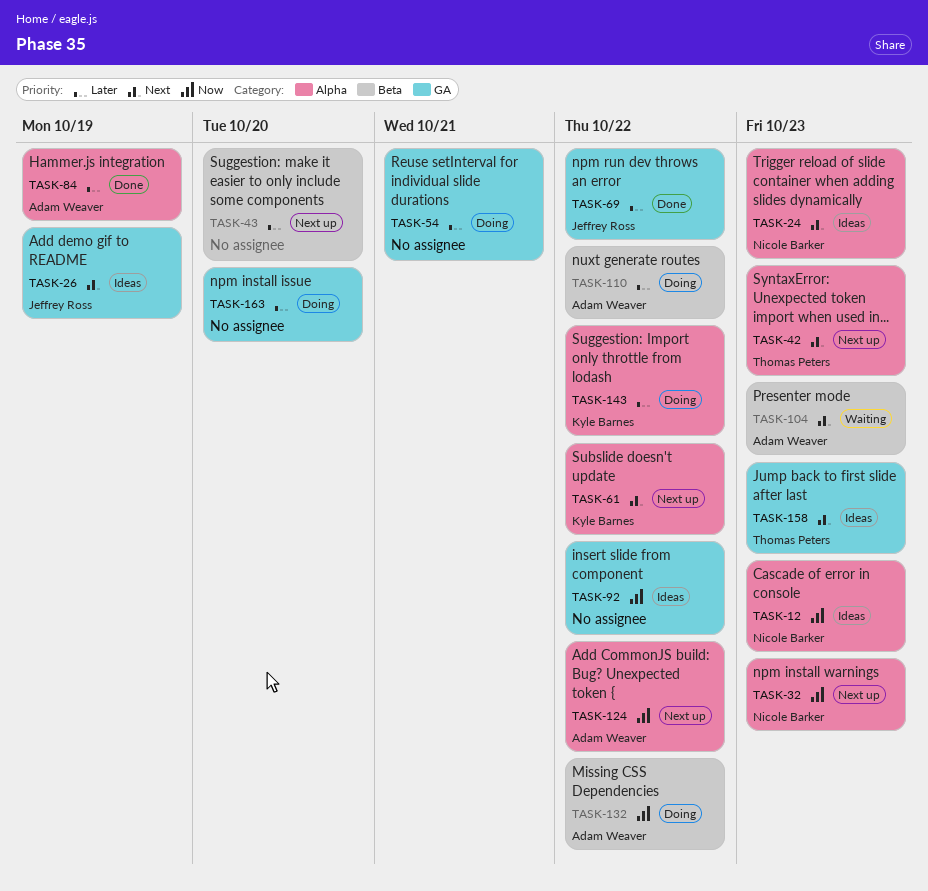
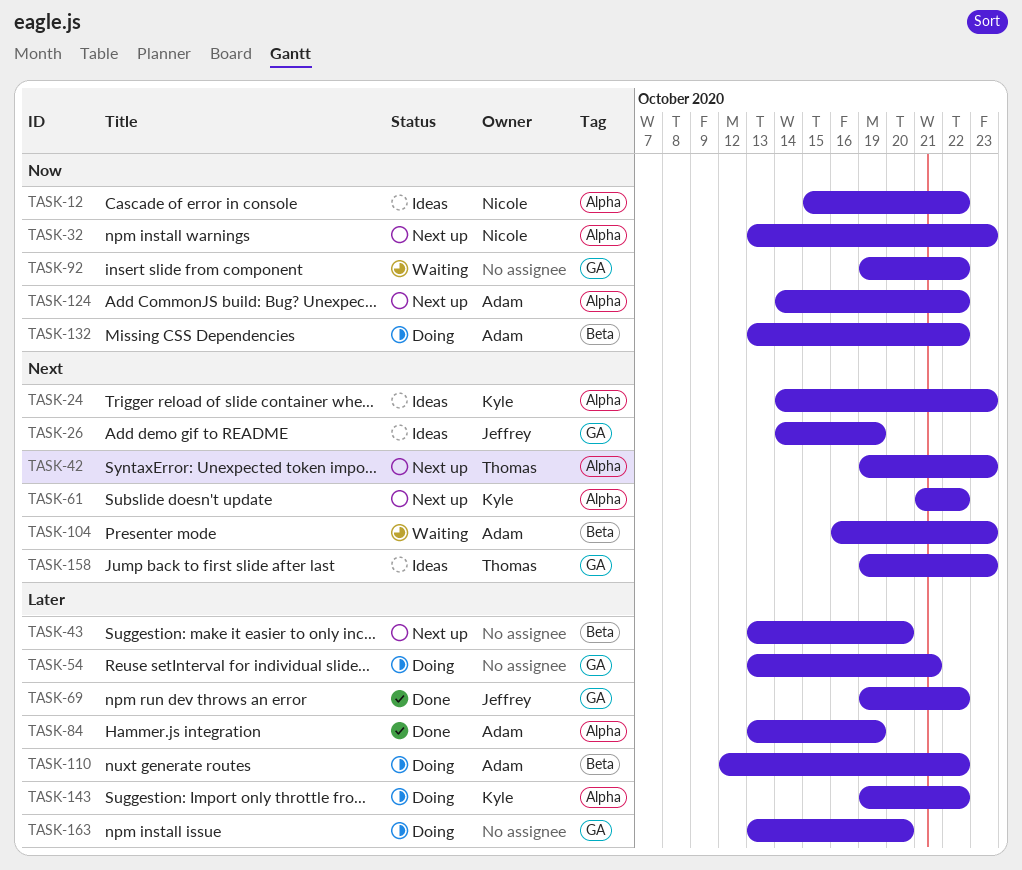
TASK-12, due: Oct 23 -> Oct 22
TASK-24, owner: Nicole Barker -> Kyle Barnes
TASK-92, status: Ideas -> Waiting

